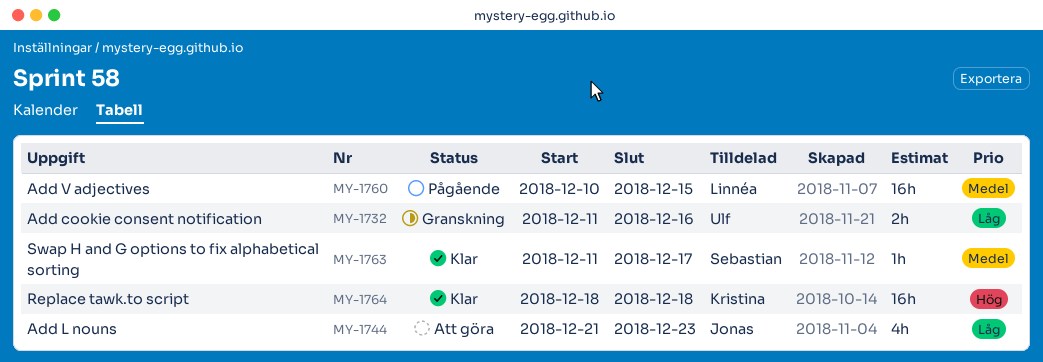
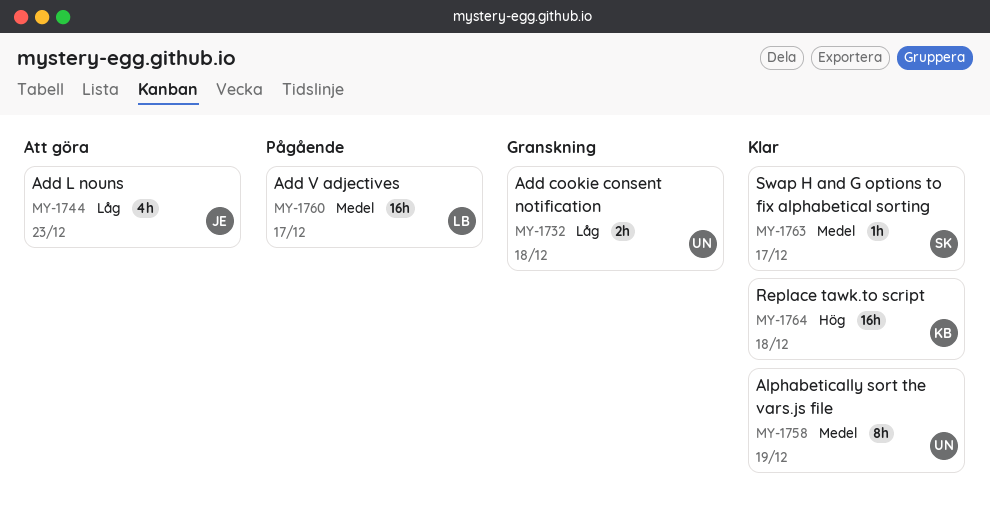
MY-1732, due: Dec 16 -> Dec 18
MY-1758: none -> present
MY-1760, due: Dec 15 -> Dec 17

